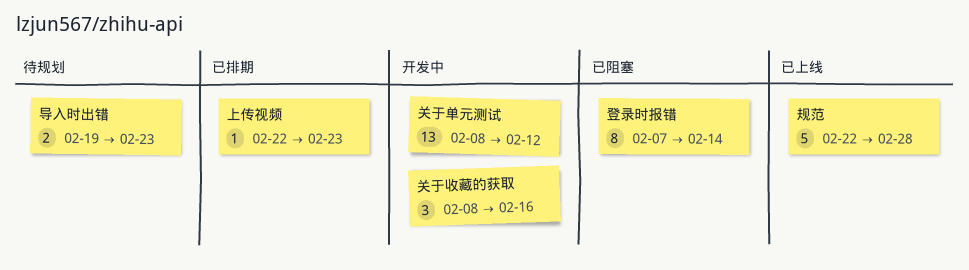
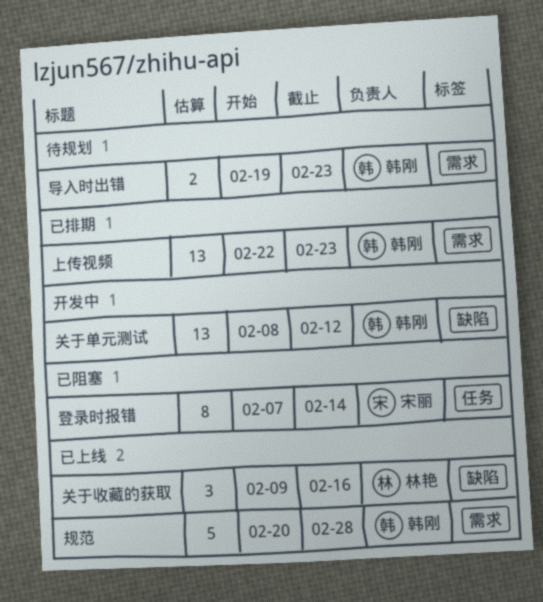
上传视频, estimate: 1 -> 13
关于收藏的获取, status: 开发中 -> 已上线
关于收藏的获取, start: Feb 8 -> Feb 9
规范, start: Feb 22 -> Feb 20

